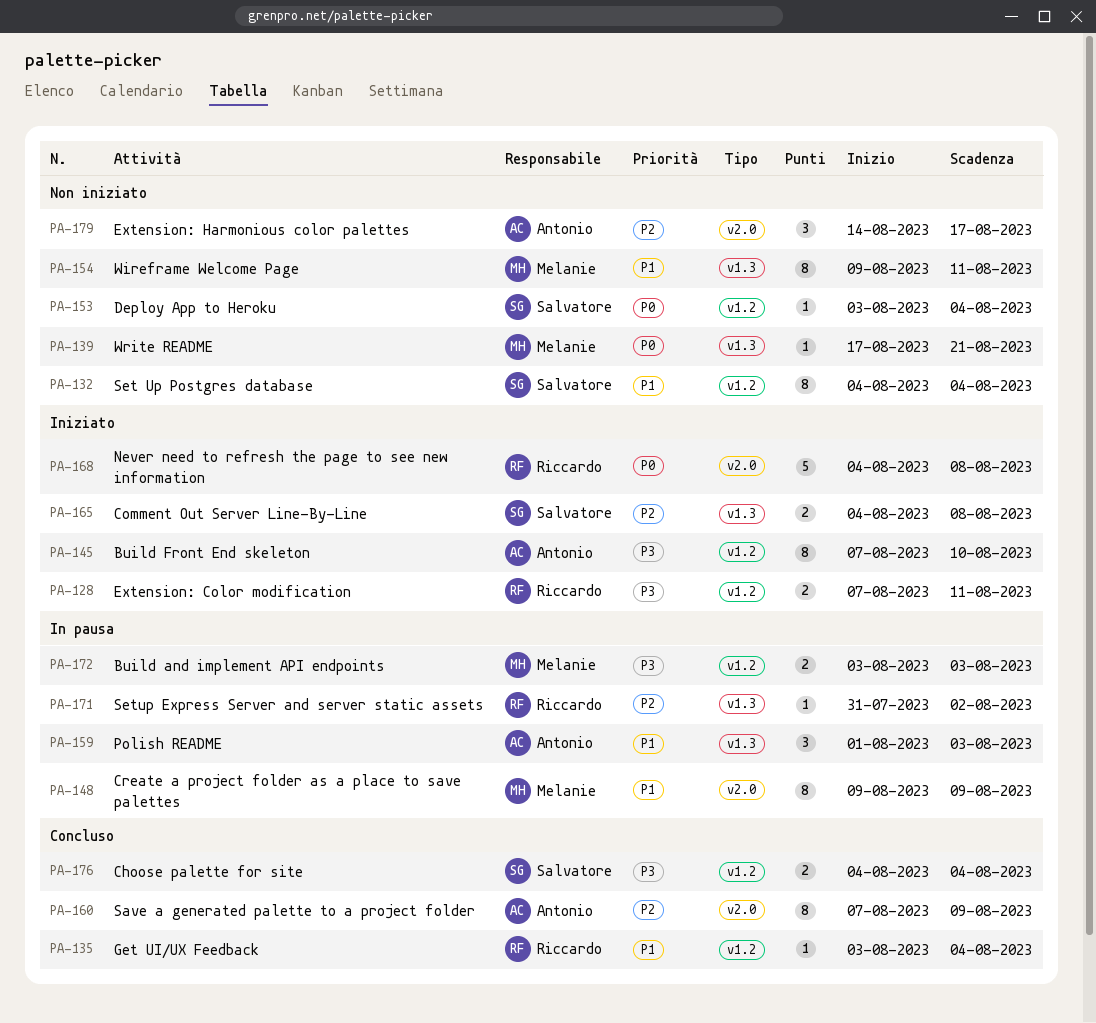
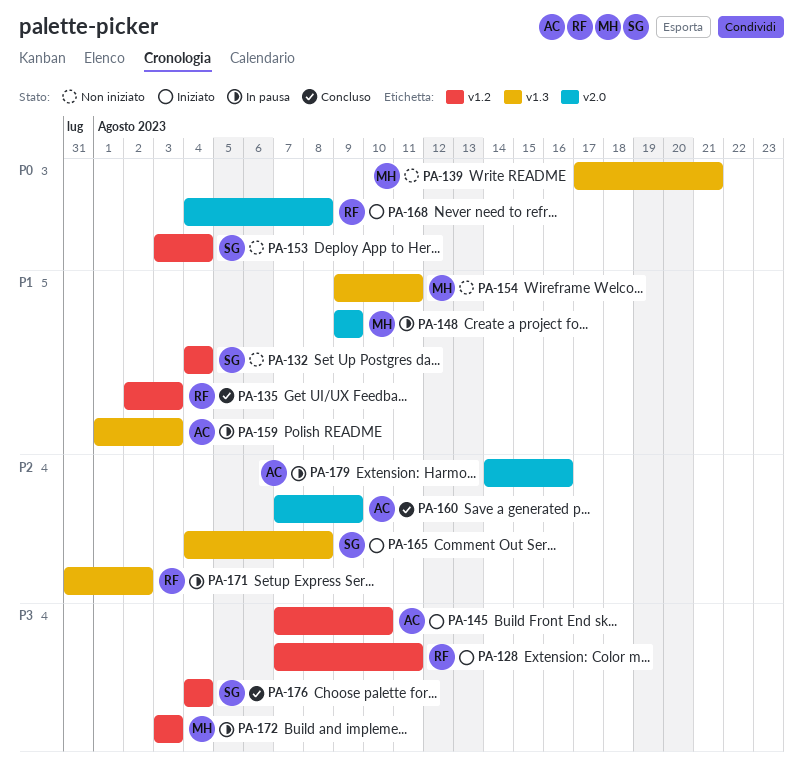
PA-135, start: Aug 3 -> Aug 2
PA-135, due: Aug 4 -> Aug 3
PA-179, status: Non iniziato -> In pausa
PA-179, due: Aug 17 -> Aug 16

